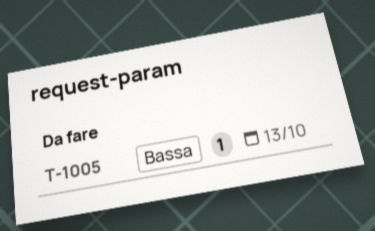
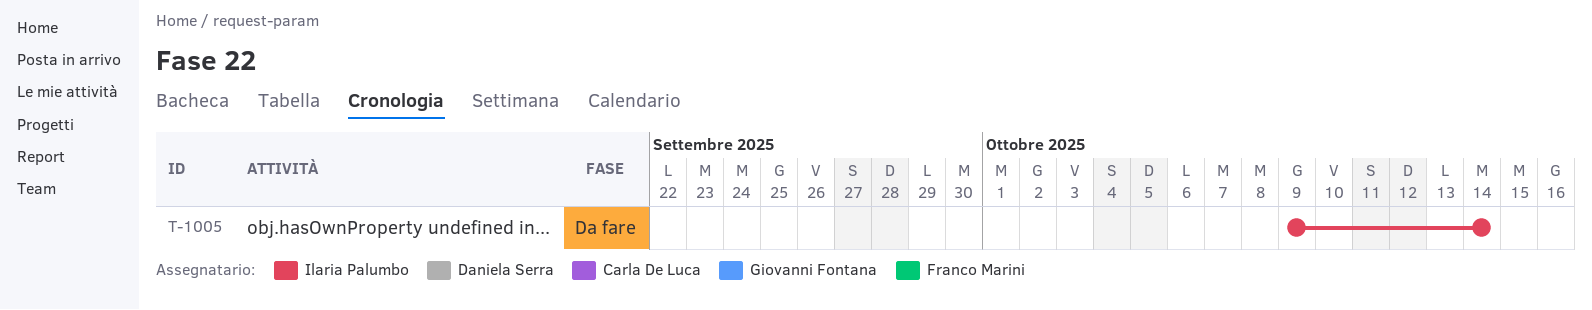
T-1005, due: Oct 13 -> Oct 14

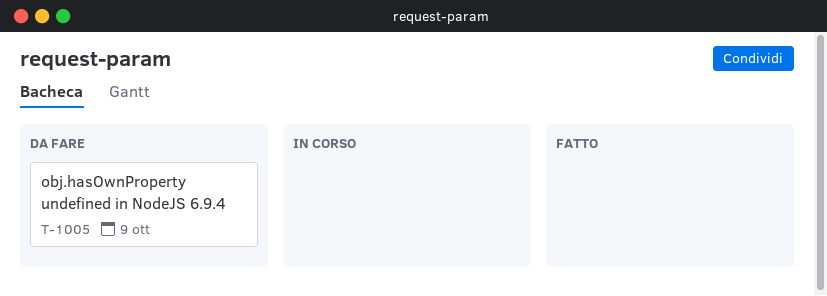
T-1005, due: Oct 14 -> Oct 9

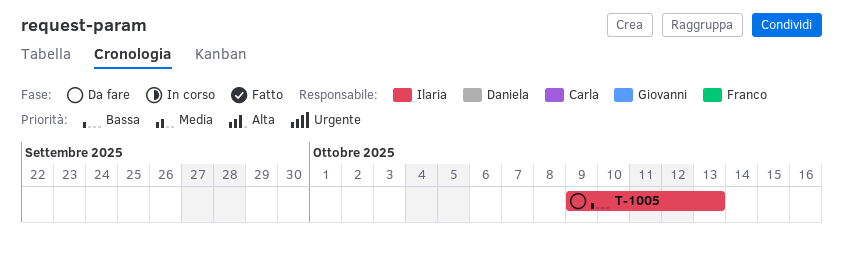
T-1005, due: Oct 9 -> Oct 13

